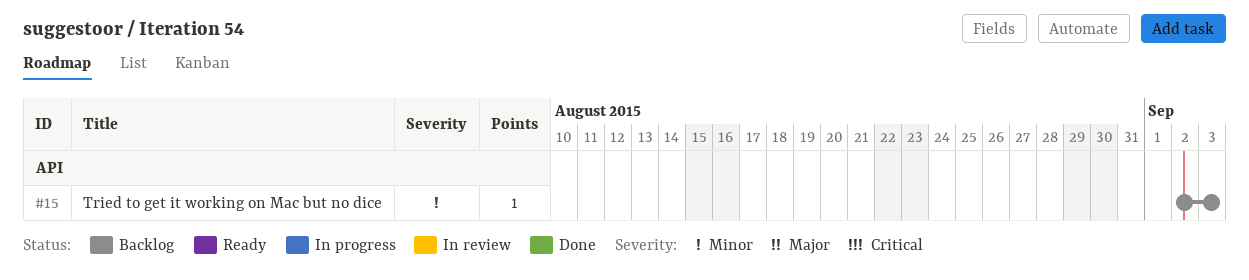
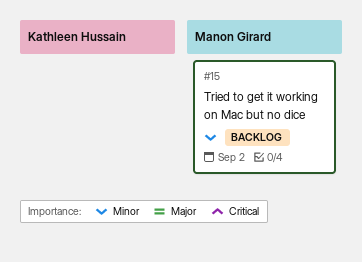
#15, due: Sep 3 -> Sep 2

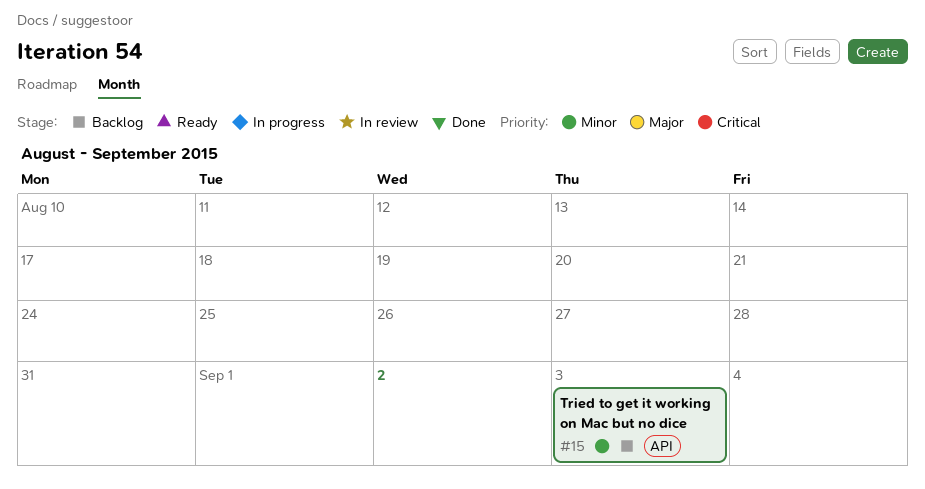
#15, due: Sep 2 -> Sep 3

